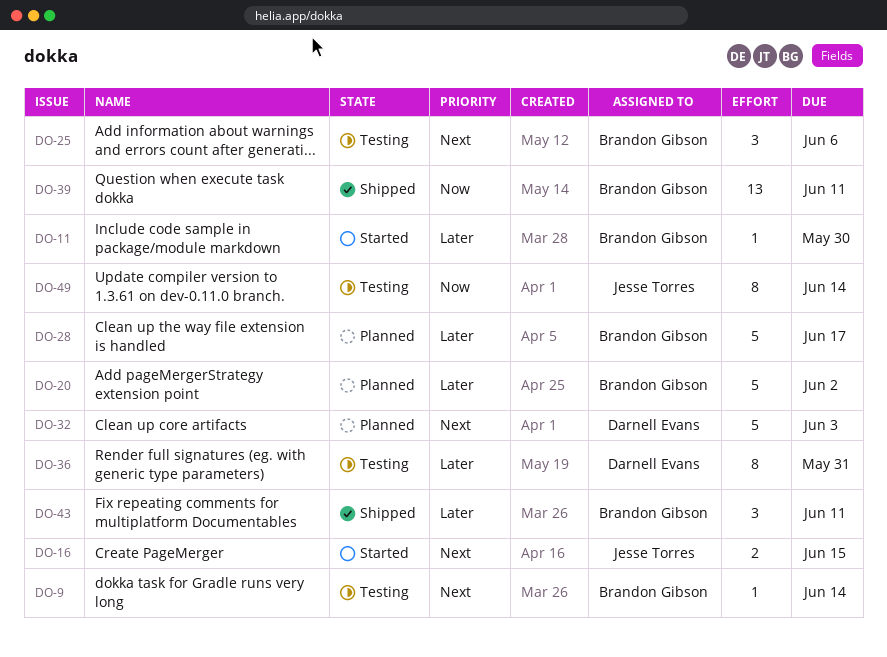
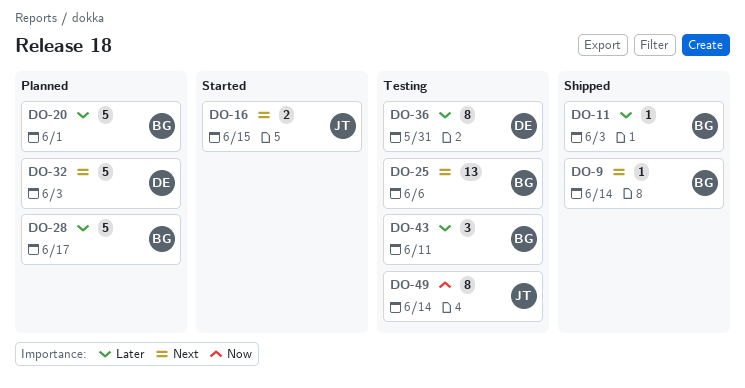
DO-9, status: Testing -> Shipped
DO-11, status: Started -> Shipped
DO-11, due: May 30 -> Jun 3
DO-20, due: Jun 2 -> Jun 1
DO-25, estimate: 3 -> 13
DO-39: present -> none
DO-43, status: Shipped -> Testing

